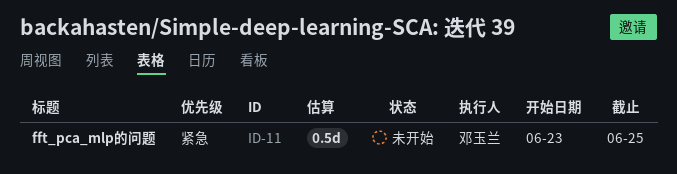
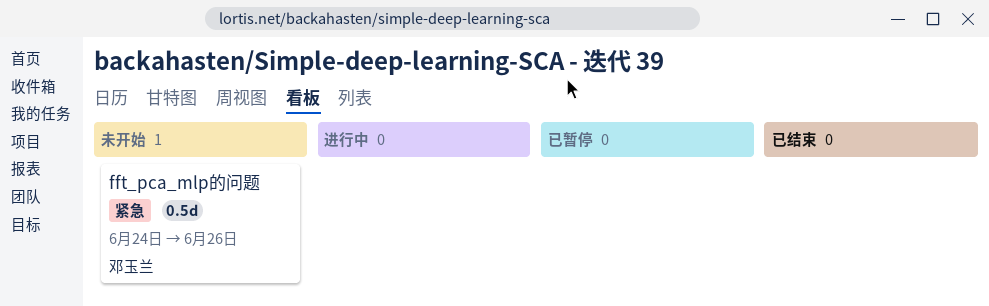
fft_pca_mlp的问题, start: Jun 23 -> Jun 24
fft_pca_mlp的问题, due: Jun 25 -> Jun 26

